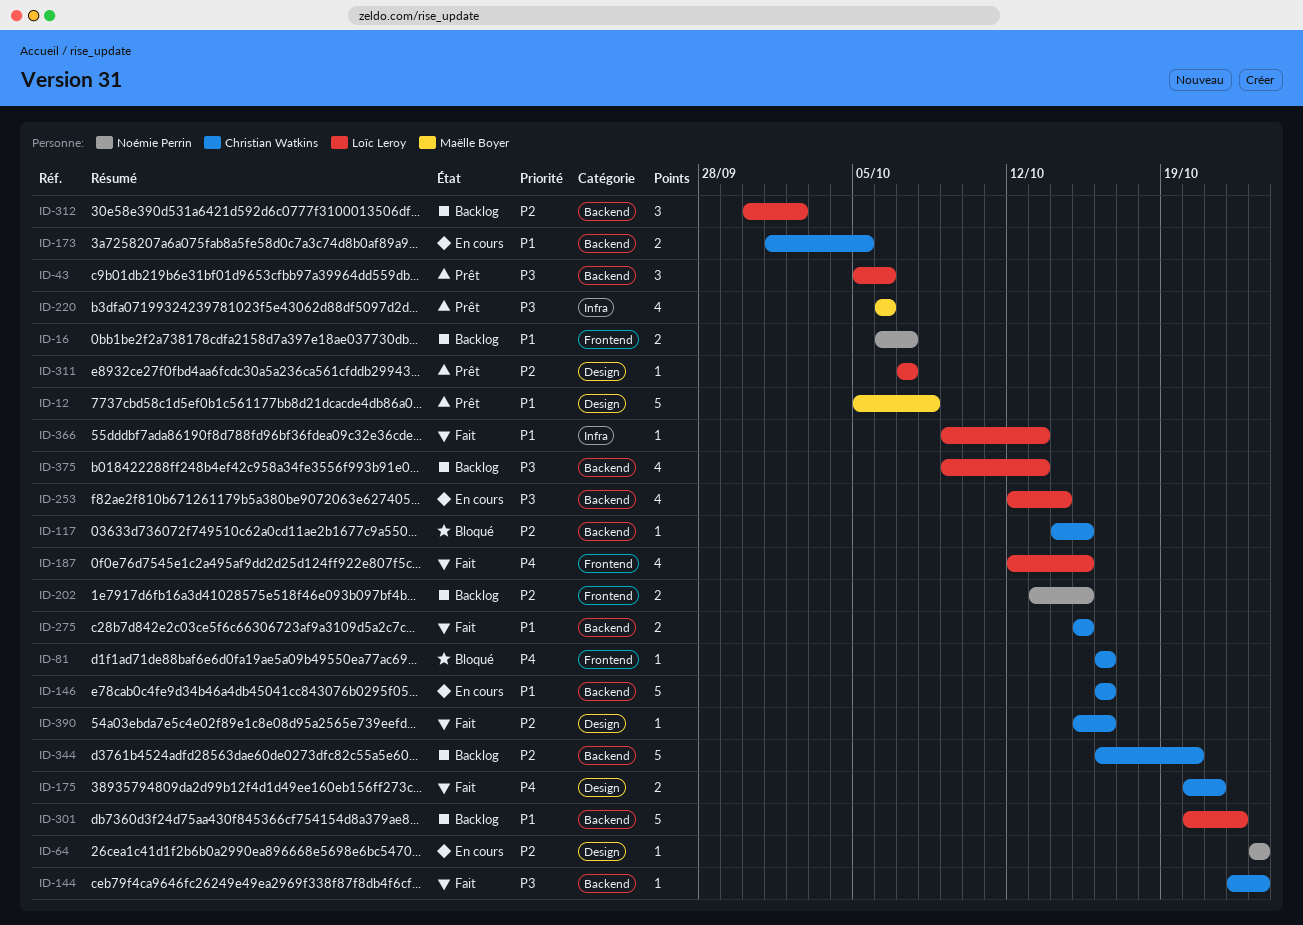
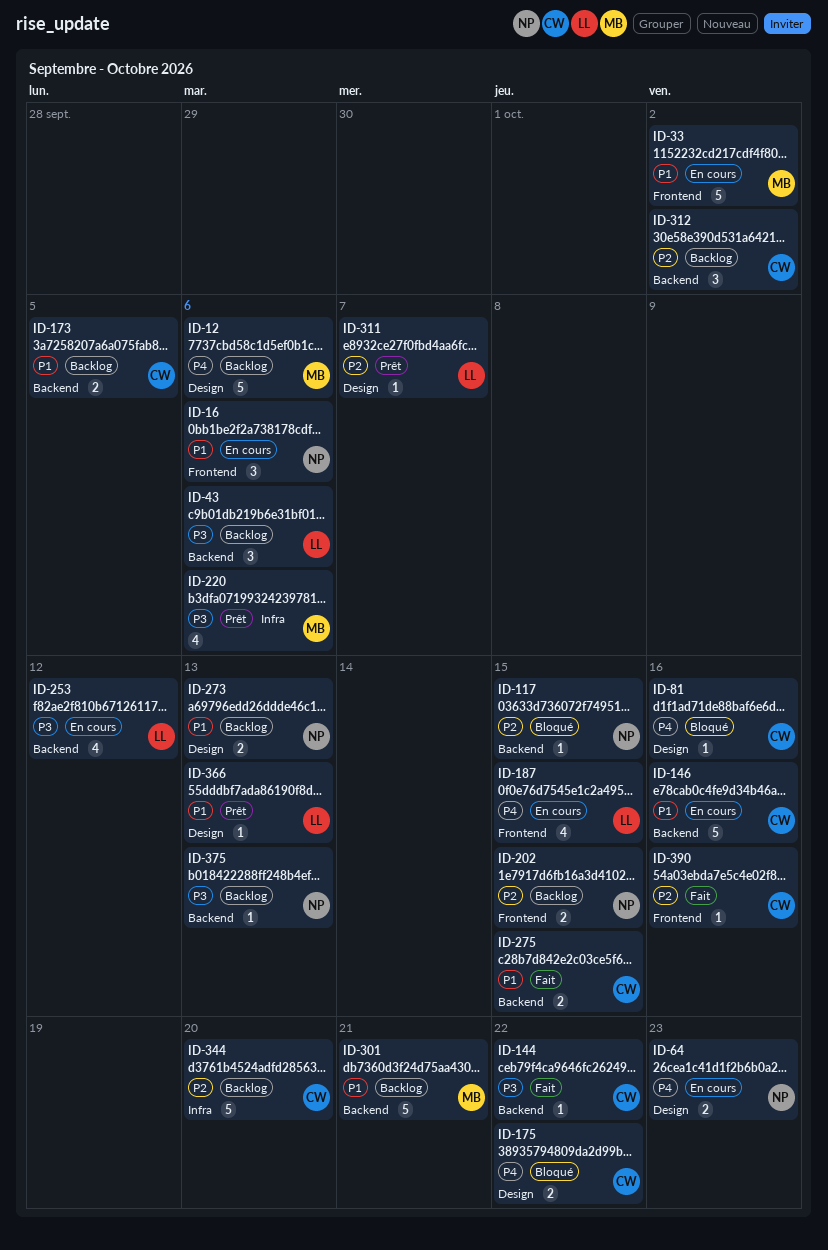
ID-12, status: Prêt -> Backlog
ID-12, priority: P1 -> P4
ID-12, due: Oct 8 -> Oct 6
ID-16, status: Backlog -> En cours
ID-16, estimate: 2 -> 3
ID-16, due: Oct 7 -> Oct 6
ID-33: none -> present
ID-43, status: Prêt -> Backlog
ID-64, priority: P2 -> P4
ID-64, estimate: 1 -> 2
ID-81, label: Frontend -> Design
ID-117, owner: Christian Watkins -> Noémie Perrin
ID-144, due: Oct 23 -> Oct 22
ID-173, status: En cours -> Backlog
ID-175, status: Fait -> Bloqué
ID-175, due: Oct 21 -> Oct 22
ID-187, status: Fait -> En cours
ID-253, due: Oct 14 -> Oct 12
ID-273: none -> present
ID-301, owner: Loïc Leroy -> Maëlle Boyer
ID-301, due: Oct 22 -> Oct 21
ID-312, owner: Loïc Leroy -> Christian Watkins
ID-344, label: Backend -> Infra
ID-366, status: Fait -> Prêt
ID-366, label: Infra -> Design
ID-375, owner: Loïc Leroy -> Noémie Perrin
ID-375, estimate: 4 -> 1
ID-390, label: Design -> Frontend

